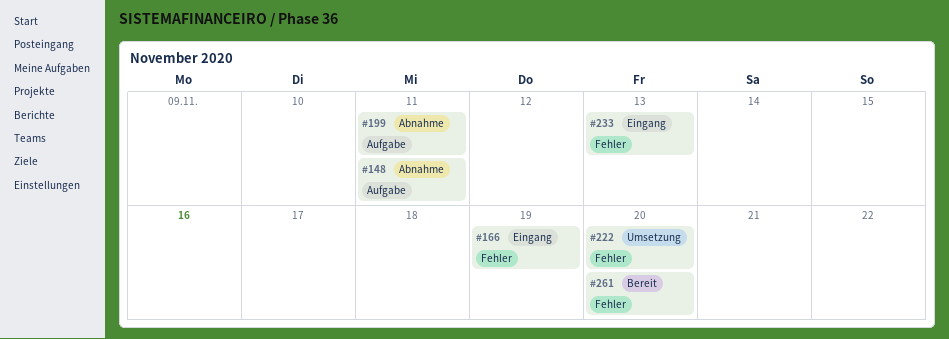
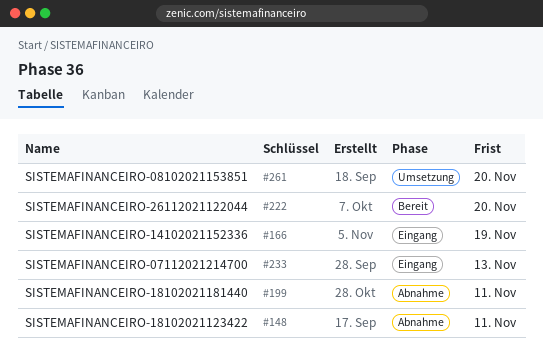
#222, status: Umsetzung -> Bereit
#261, status: Bereit -> Umsetzung

